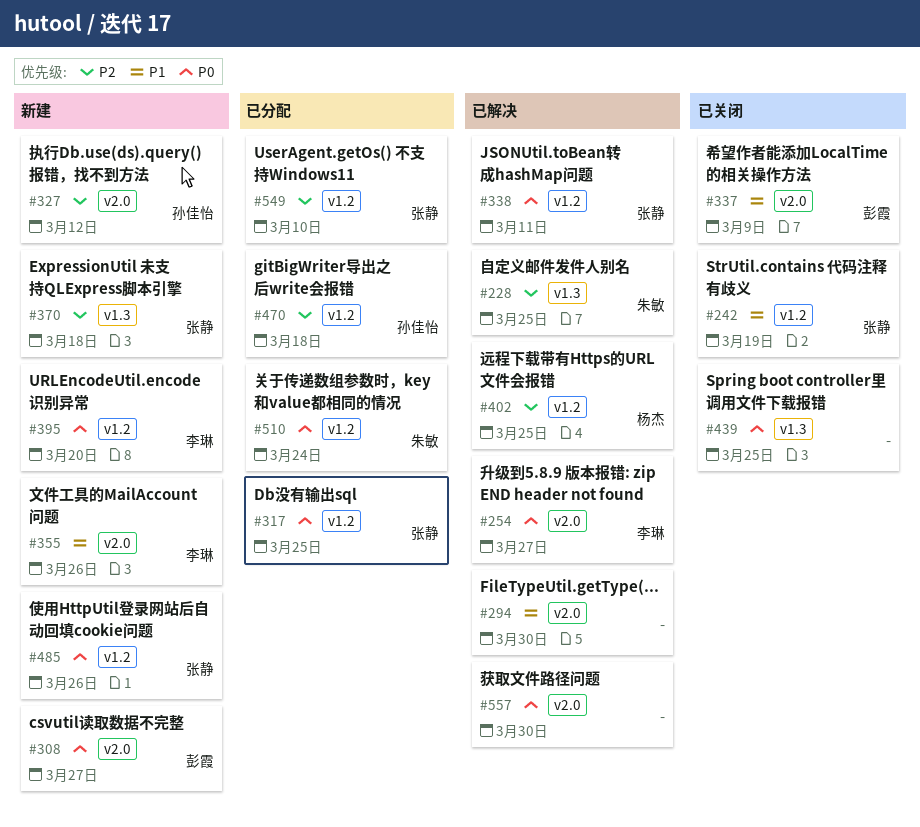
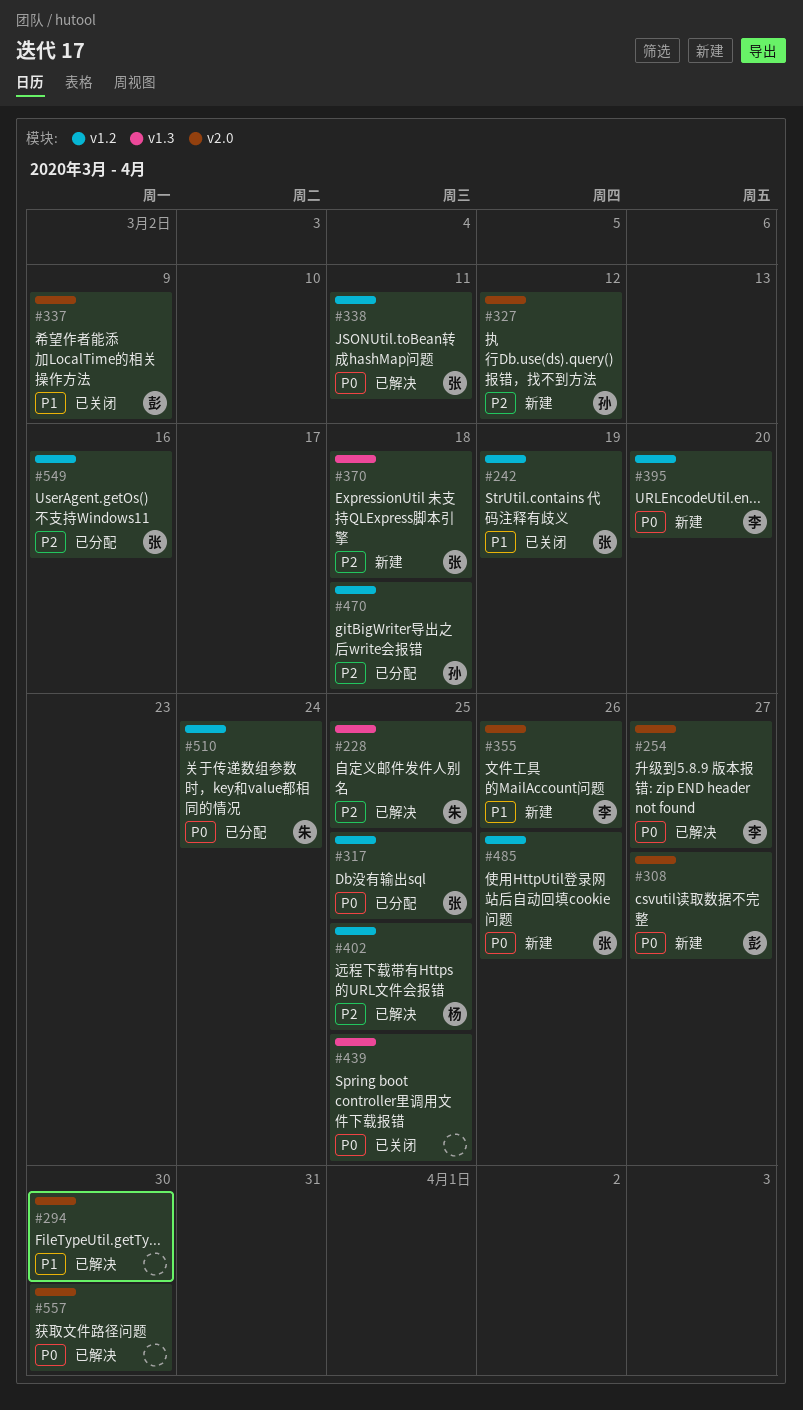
#549, due: Mar 10 -> Mar 16

